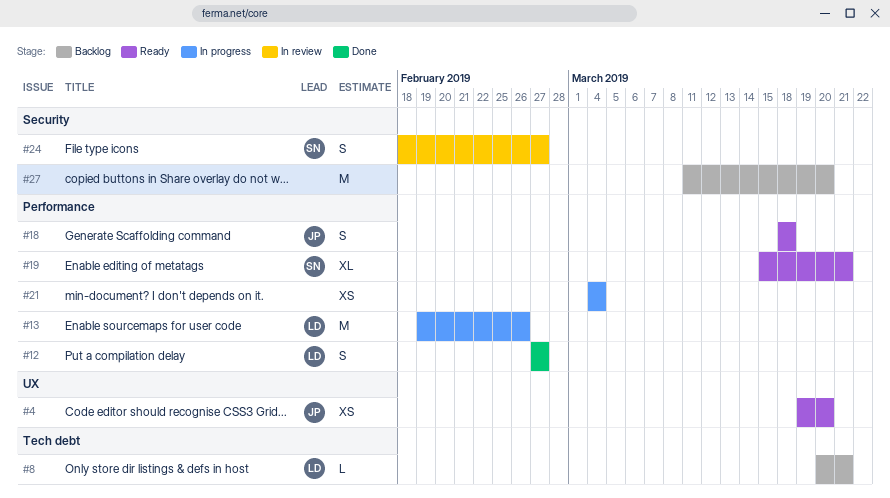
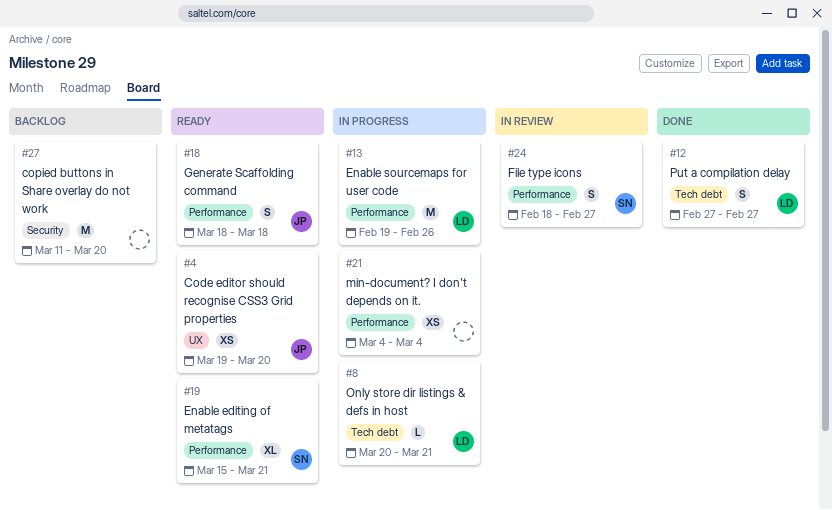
#8, status: Backlog -> In progress
#12, label: Performance -> Tech debt
#24, label: Security -> Performance

